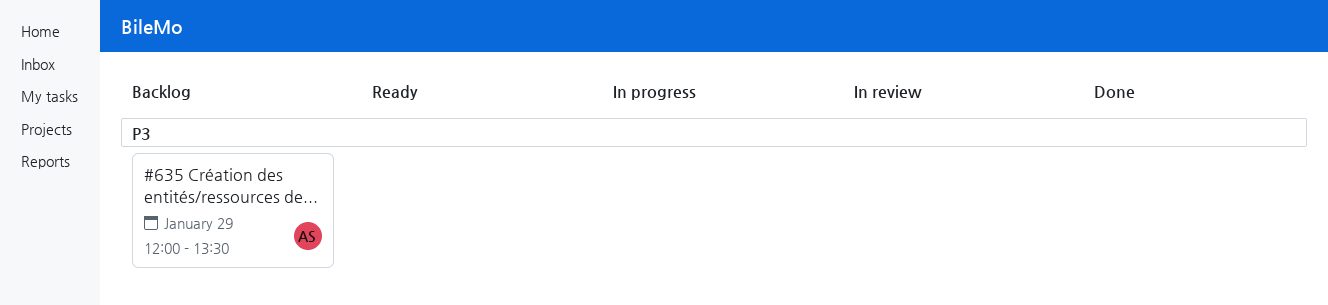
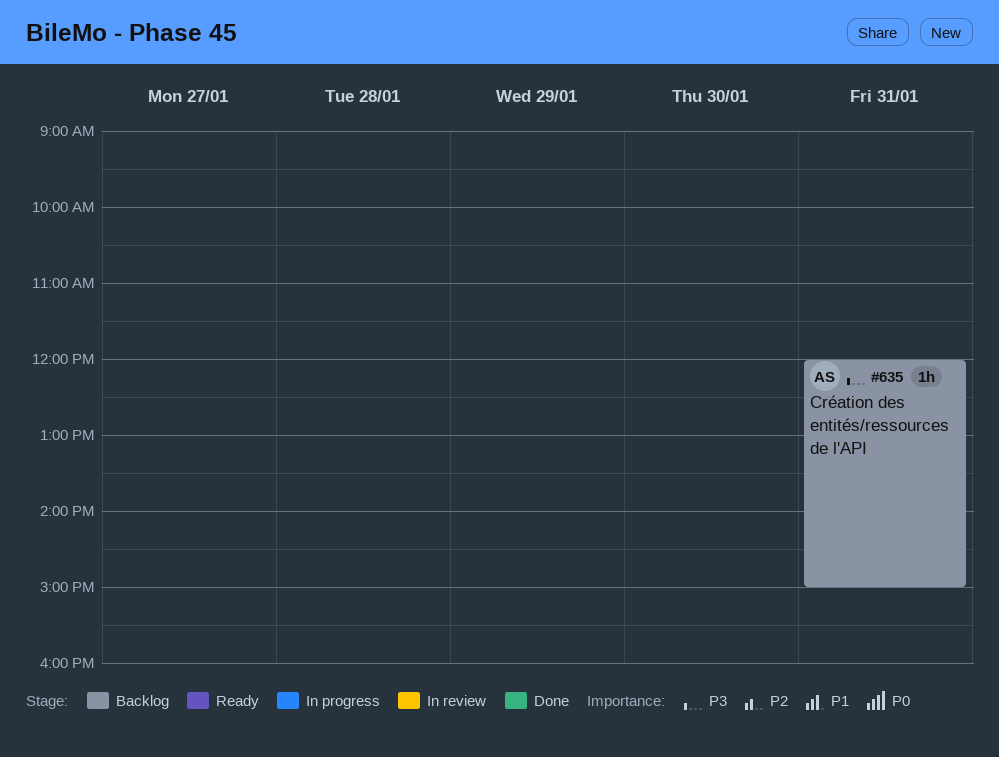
#635, day: Jan 29 -> Jan 31
#635, ends: 13:30 -> 15:00

